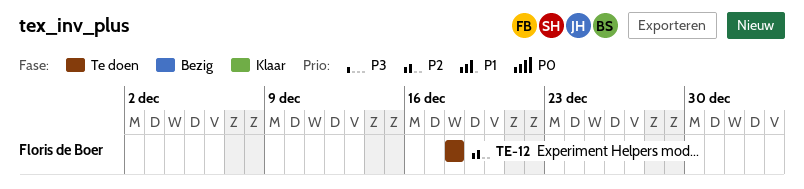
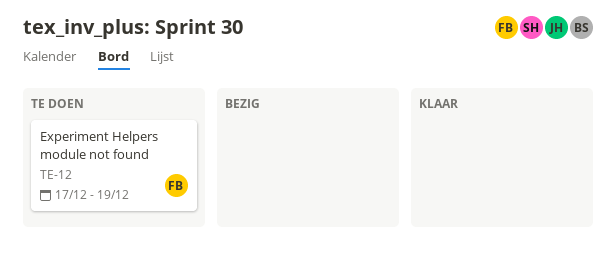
TE-12, start: Dec 18 -> Dec 17
TE-12, due: Dec 18 -> Dec 19

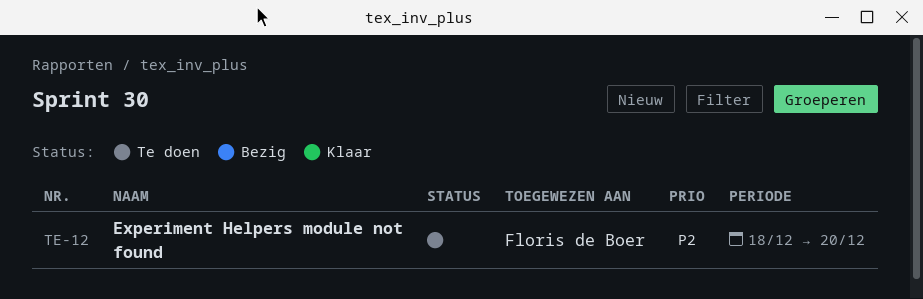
TE-12, start: Dec 17 -> Dec 18
TE-12, due: Dec 19 -> Dec 20

